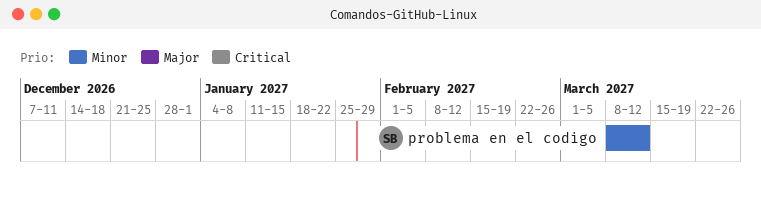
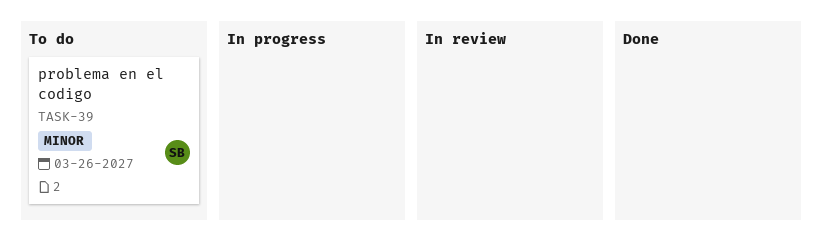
problema en el codigo, due: Mar 12 -> Mar 26

